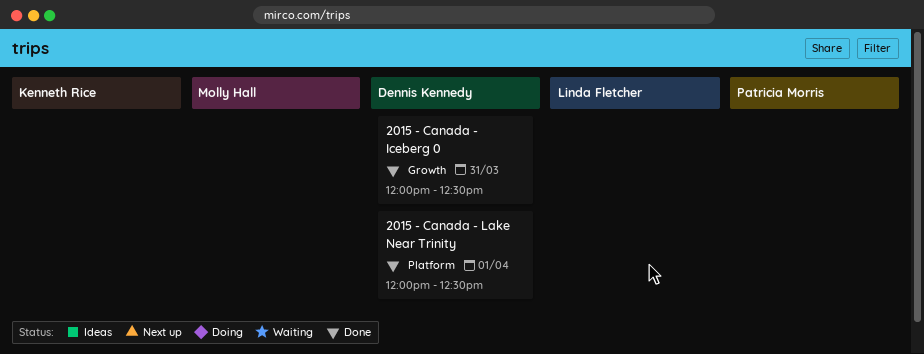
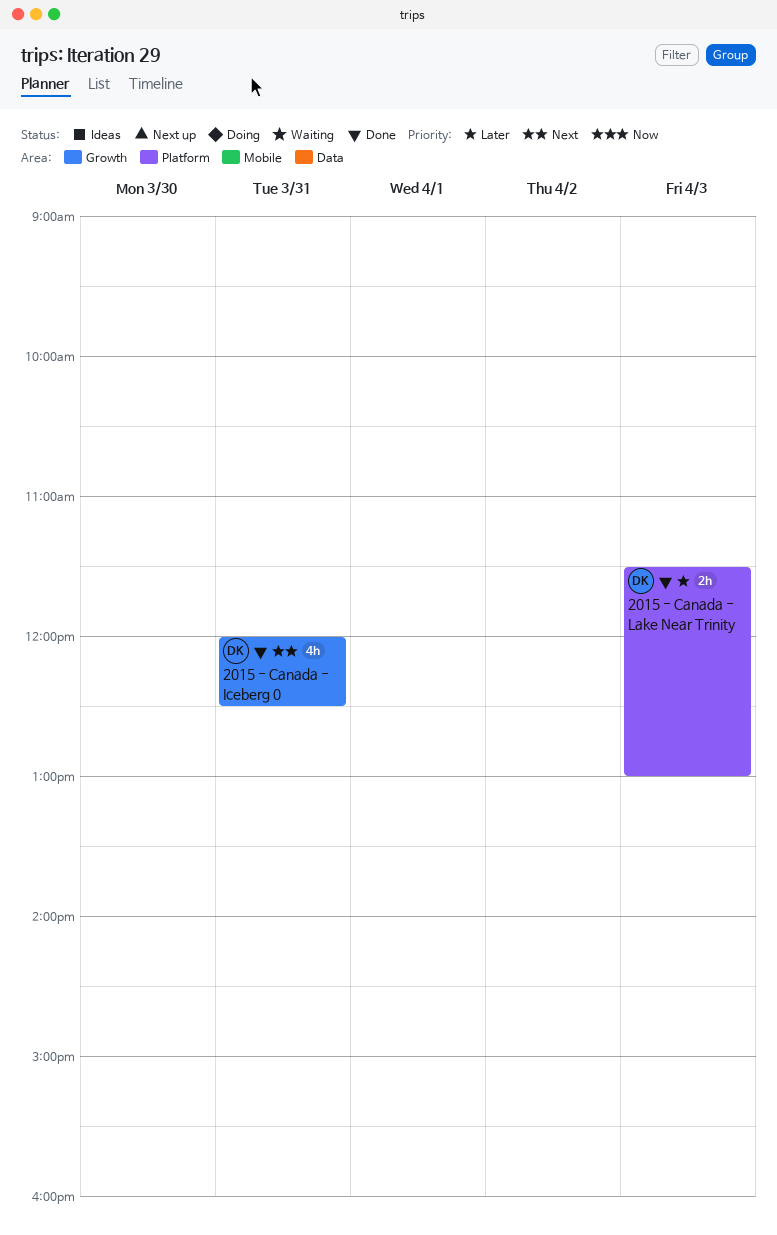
2015 - Canada - Lake Near Trinity, day: Apr 1 -> Apr 3
2015 - Canada - Lake Near Trinity, begins: 12:00 -> 11:30
2015 - Canada - Lake Near Trinity, ends: 12:30 -> 13:00

